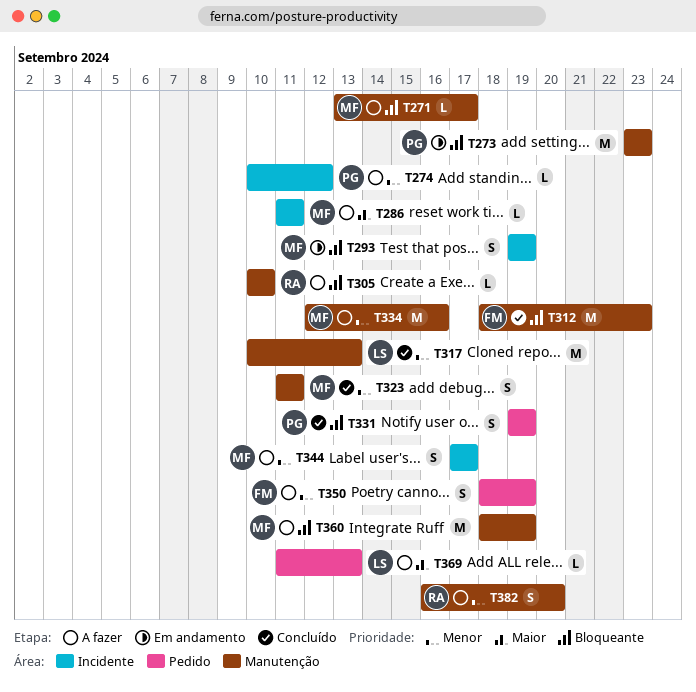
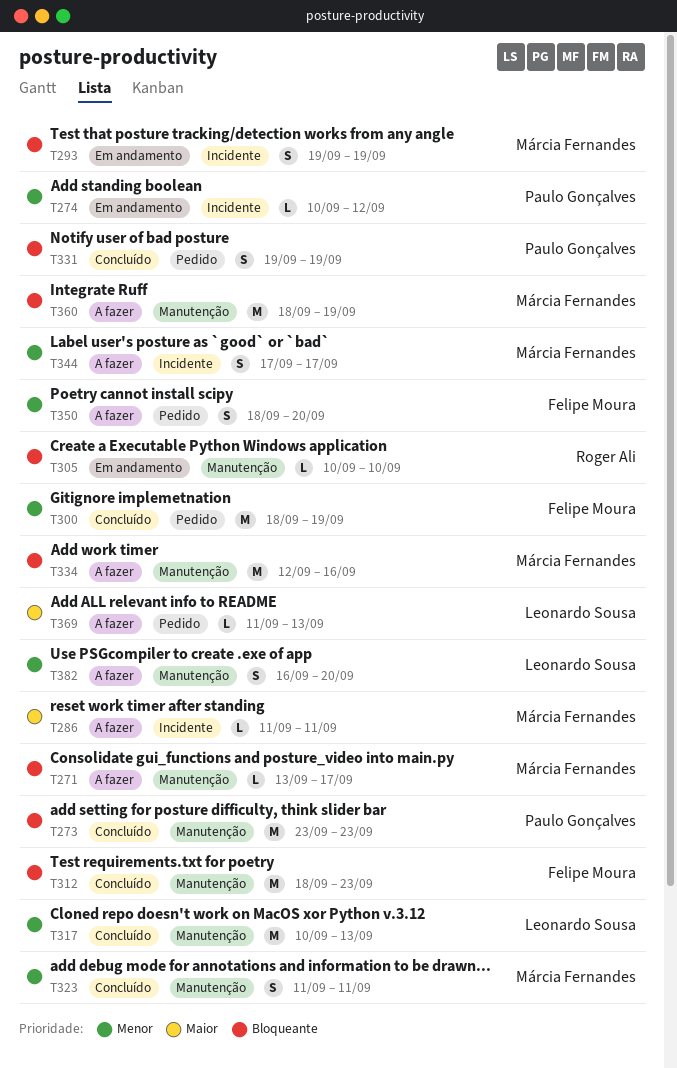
T273, status: Em andamento -> Concluído
T274, status: A fazer -> Em andamento
T300: none -> present
T305, status: A fazer -> Em andamento
T334, priority: Menor -> Bloqueante
T350, due: Sep 19 -> Sep 20
T382, owner: Roger Ali -> Leonardo Sousa

